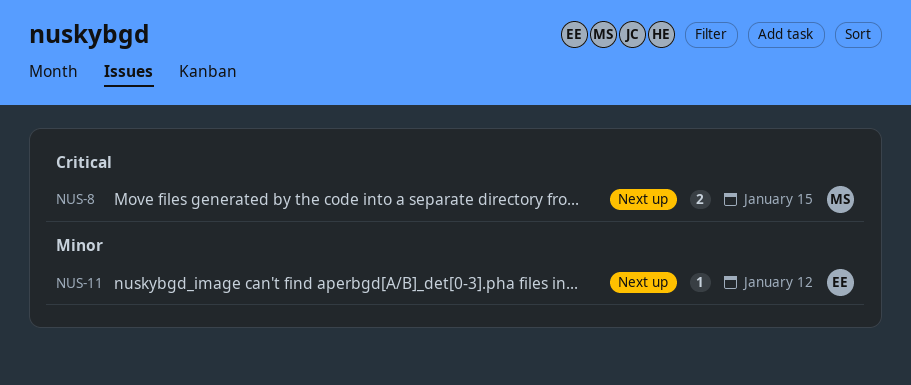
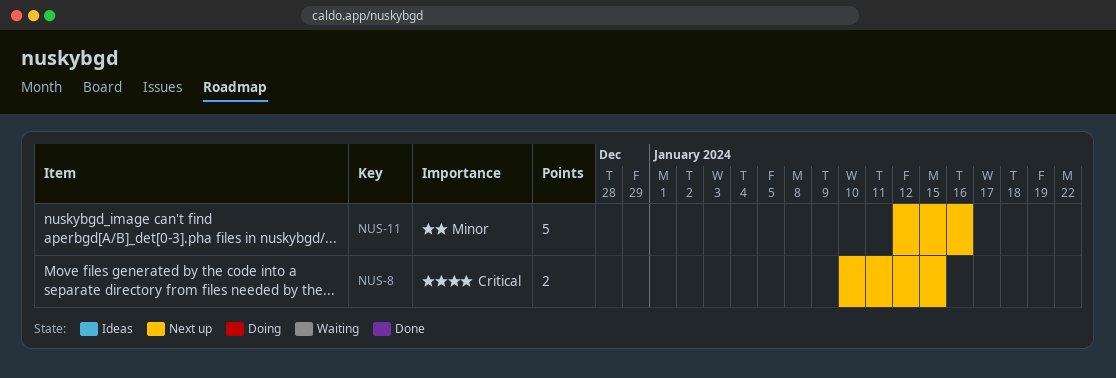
NUS-11, estimate: 1 -> 5
NUS-11, due: Jan 12 -> Jan 16

